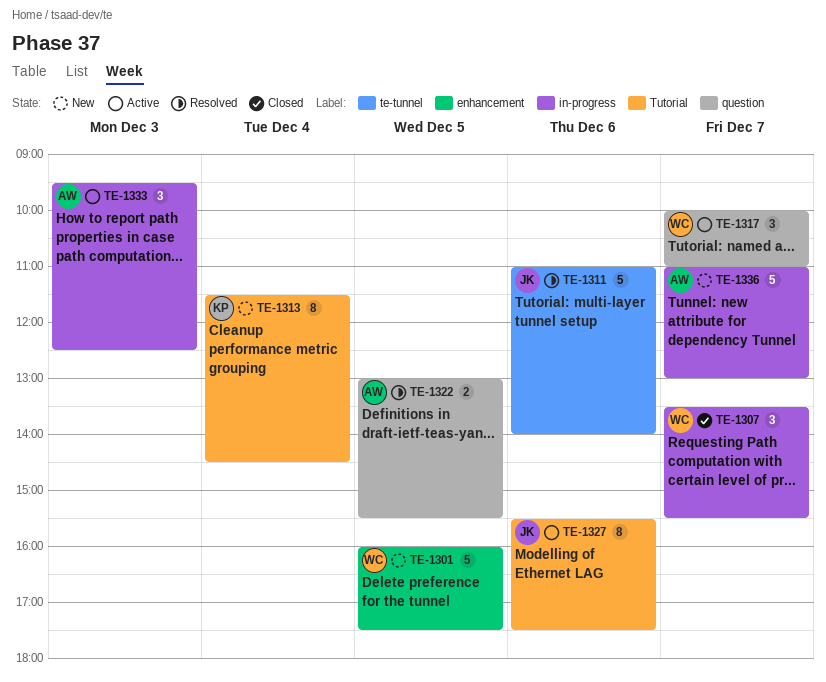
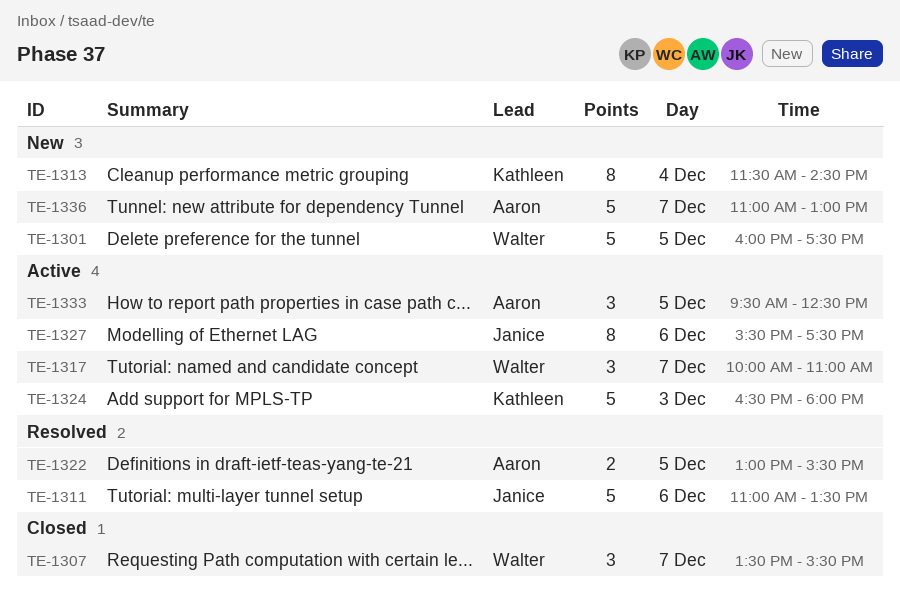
TE-1311, ends: 14:00 -> 13:30
TE-1324: none -> present
TE-1333, day: Dec 3 -> Dec 5

